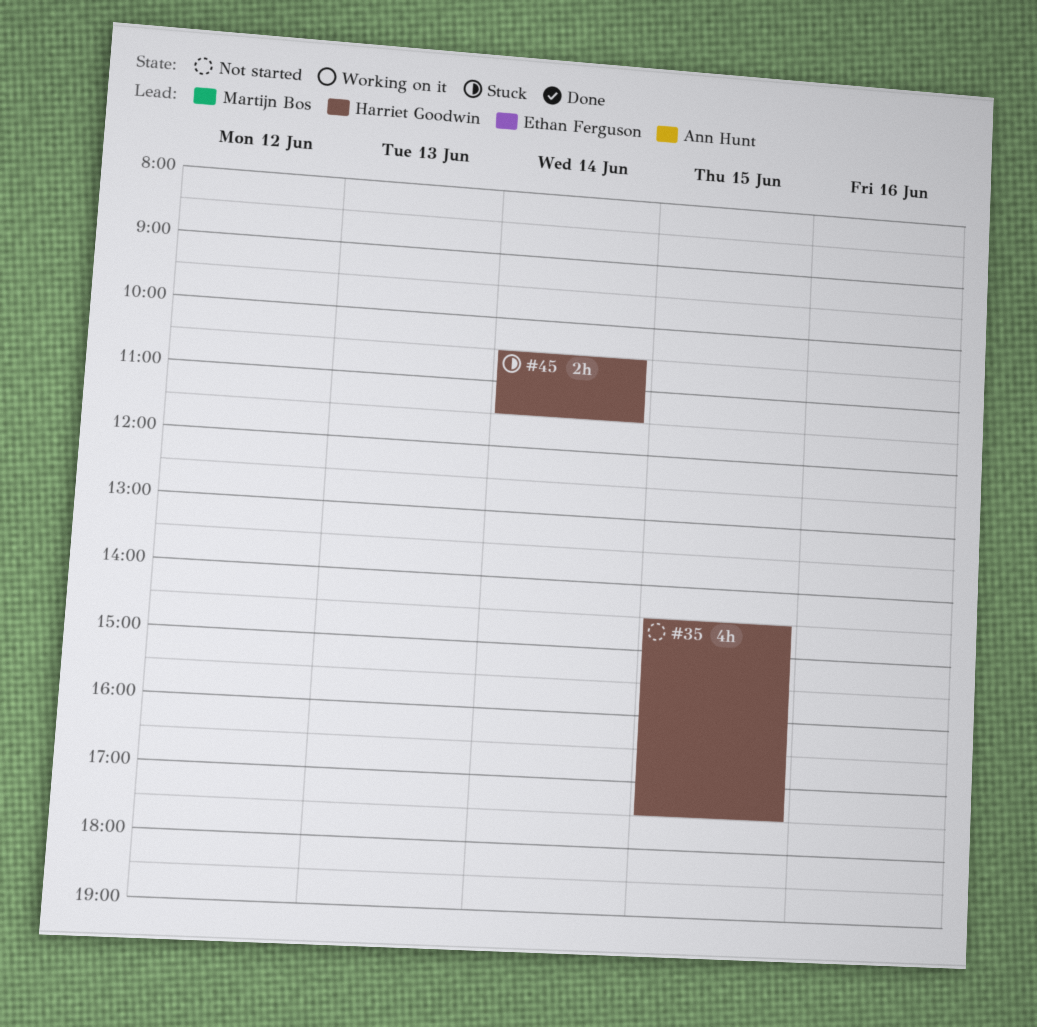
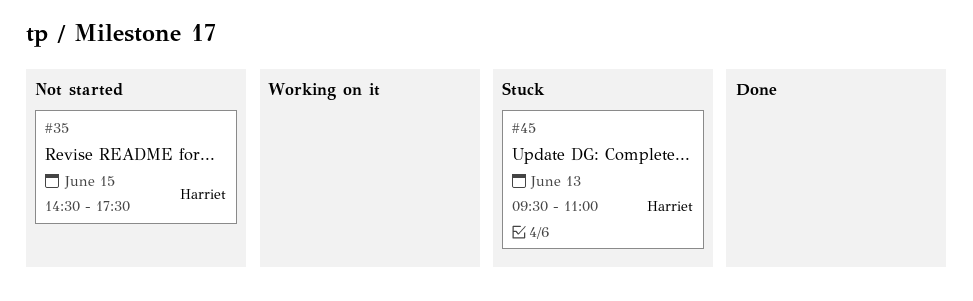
#45, day: Jun 14 -> Jun 13
#45, begins: 10:30 -> 09:30
#45, ends: 11:30 -> 11:00

